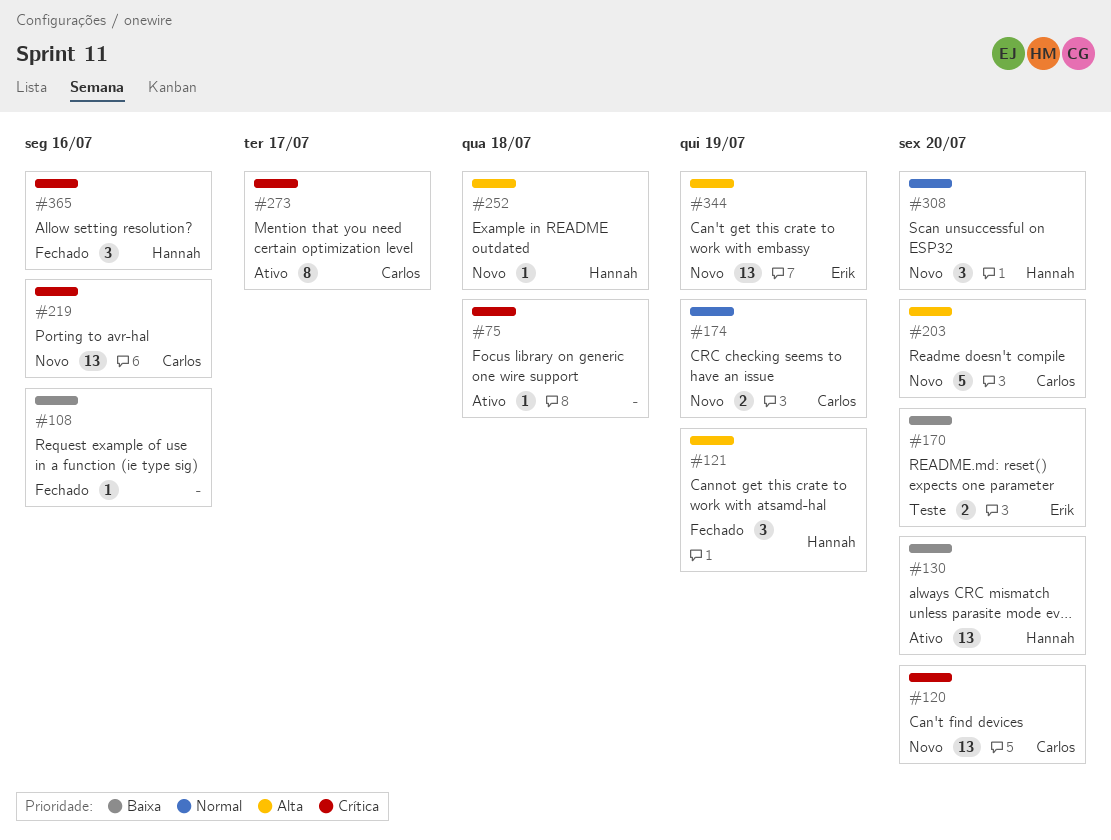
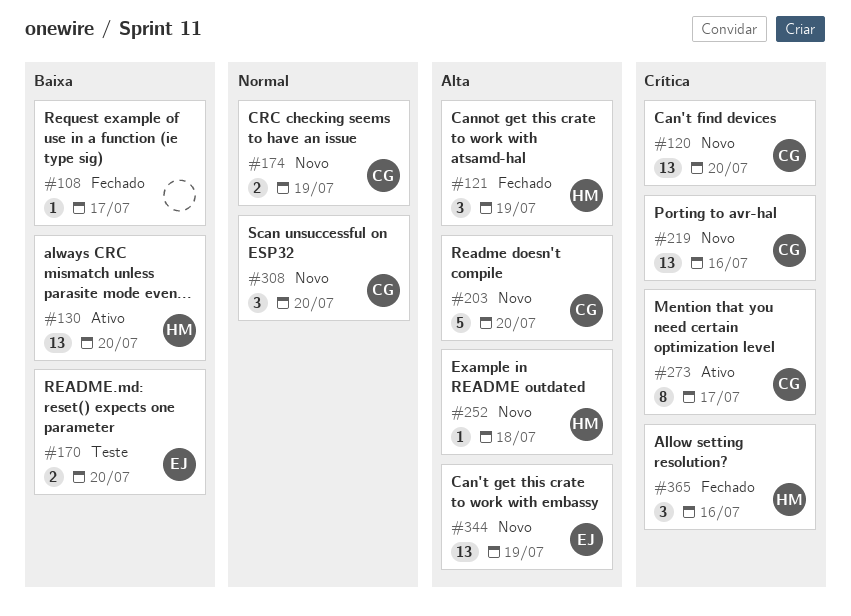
#75: present -> none
#108, due: Jul 16 -> Jul 17
#308, owner: Hannah -> Carlos

